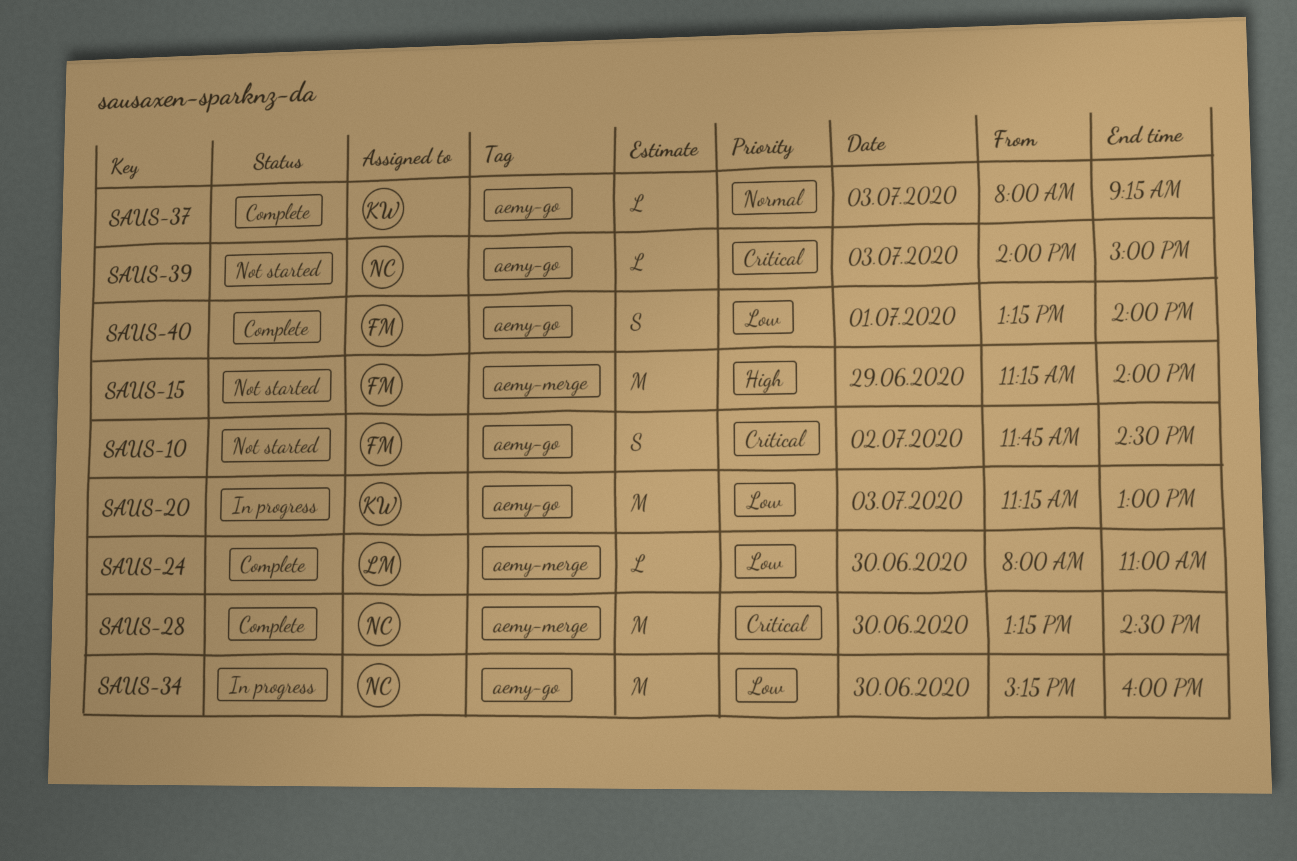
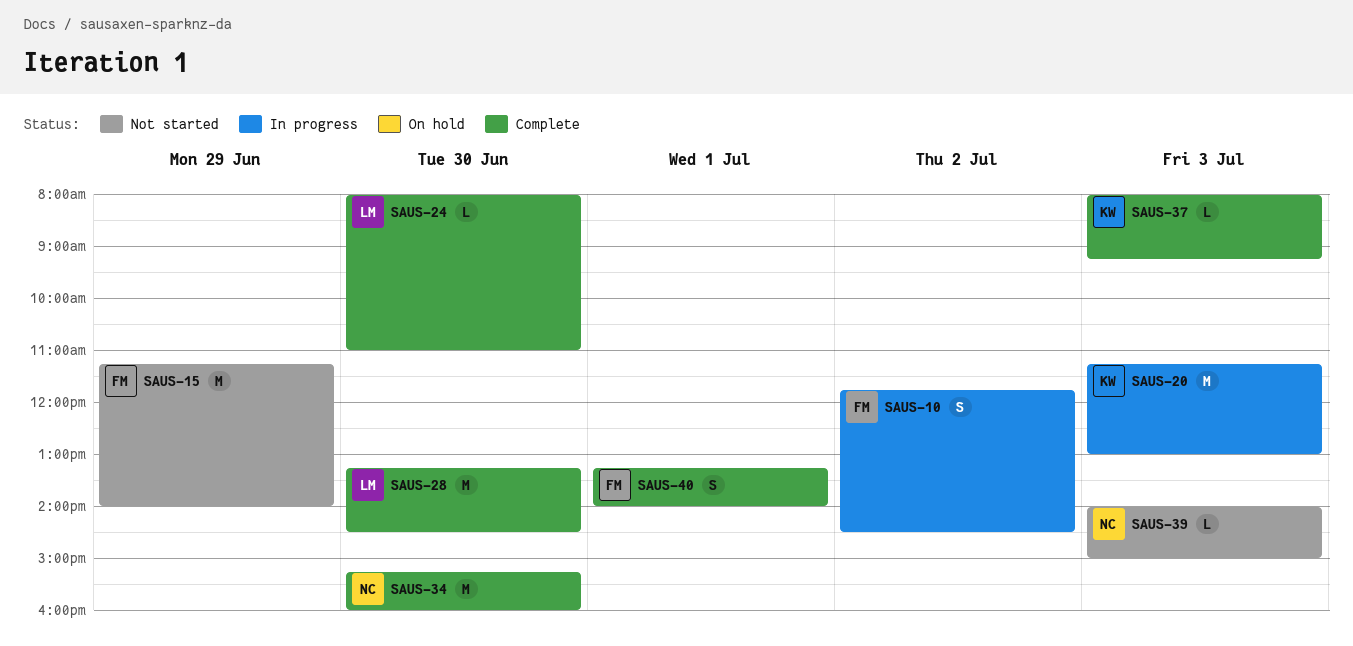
SAUS-10, status: Not started -> In progress
SAUS-28, owner: NC -> LM
SAUS-34, status: In progress -> Complete

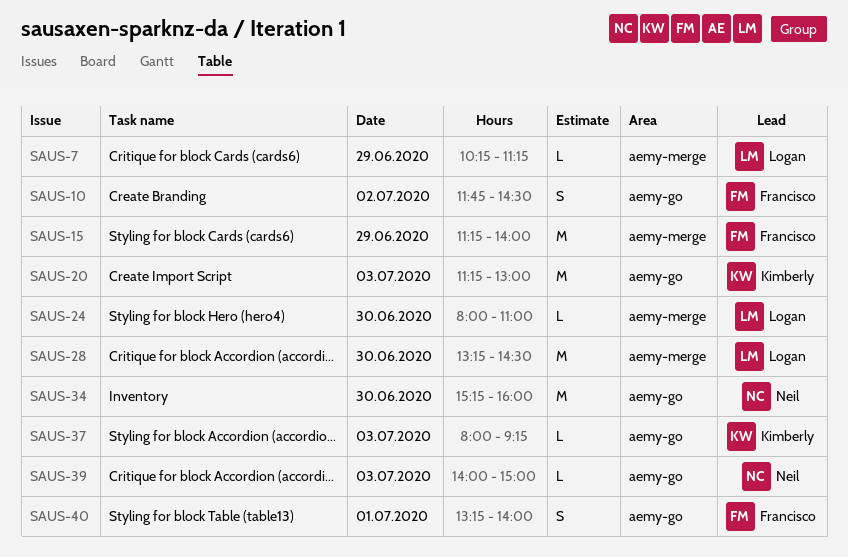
SAUS-7: none -> present

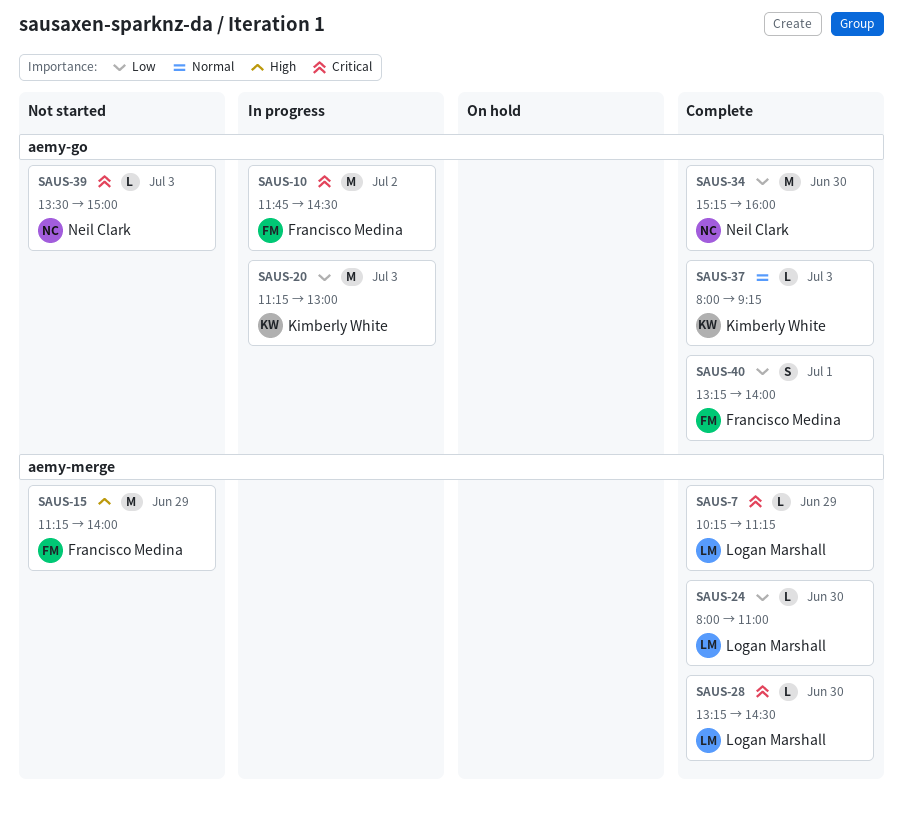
SAUS-10, estimate: S -> M
SAUS-28, estimate: M -> L
SAUS-39, begins: 14:00 -> 13:30

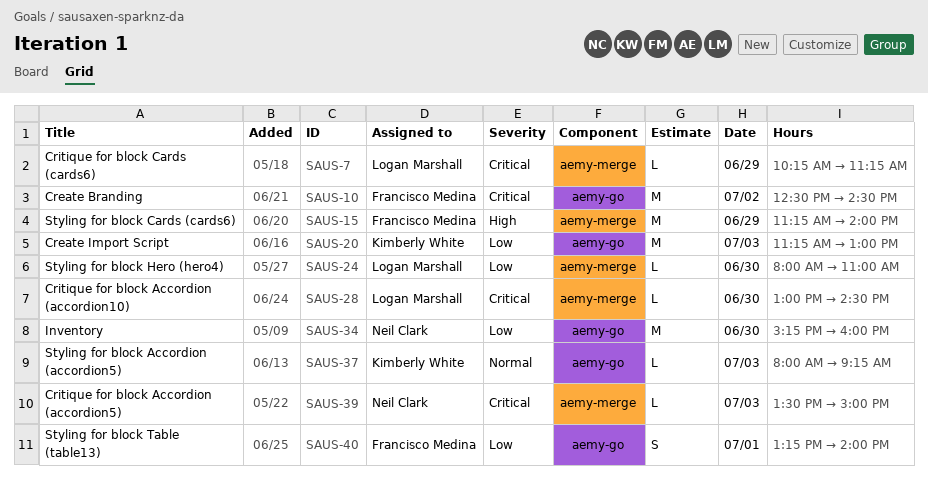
SAUS-10, begins: 11:45 -> 12:30
SAUS-28, begins: 13:15 -> 13:00
SAUS-39, label: aemy-go -> aemy-merge

